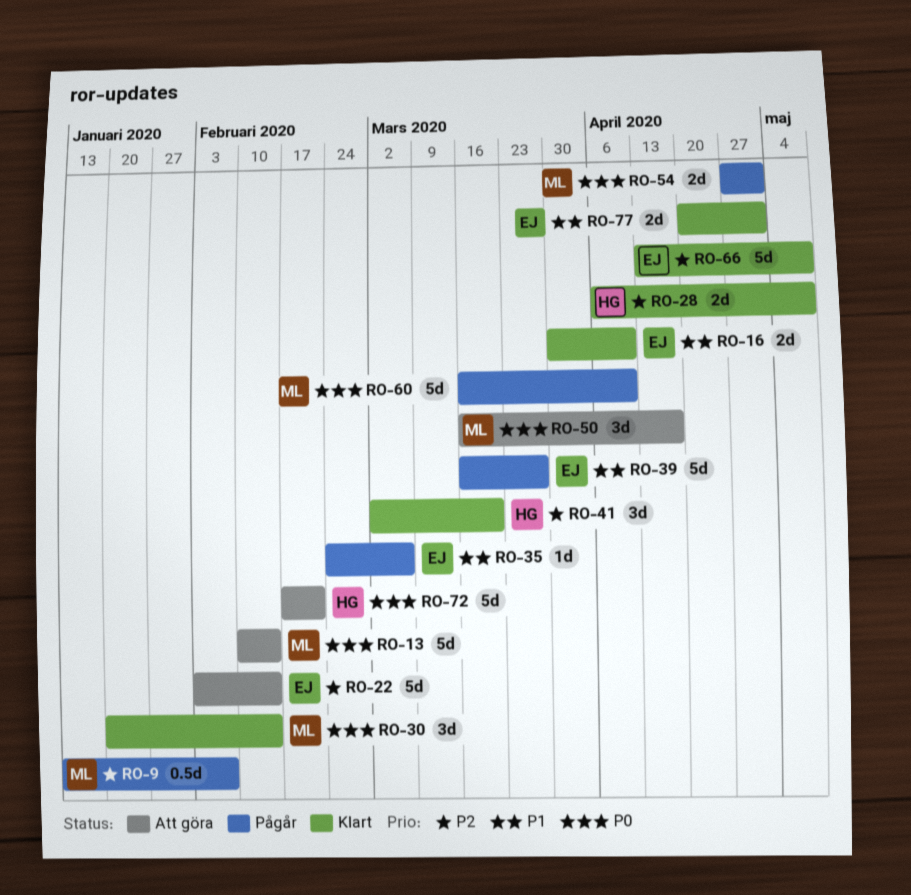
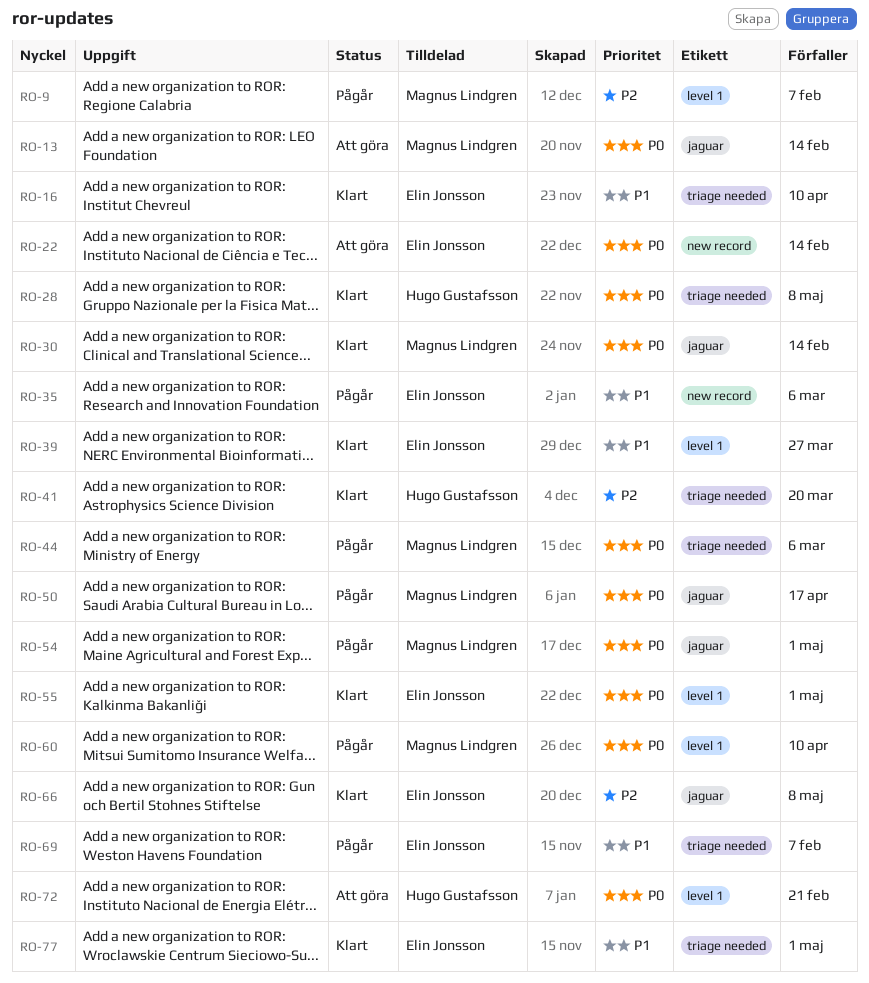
RO-22, priority: P2 -> P0
RO-28, priority: P2 -> P0
RO-39, status: Pågår -> Klart
RO-44: none -> present
RO-50, status: Att göra -> Pågår
RO-55: none -> present
RO-69: none -> present

